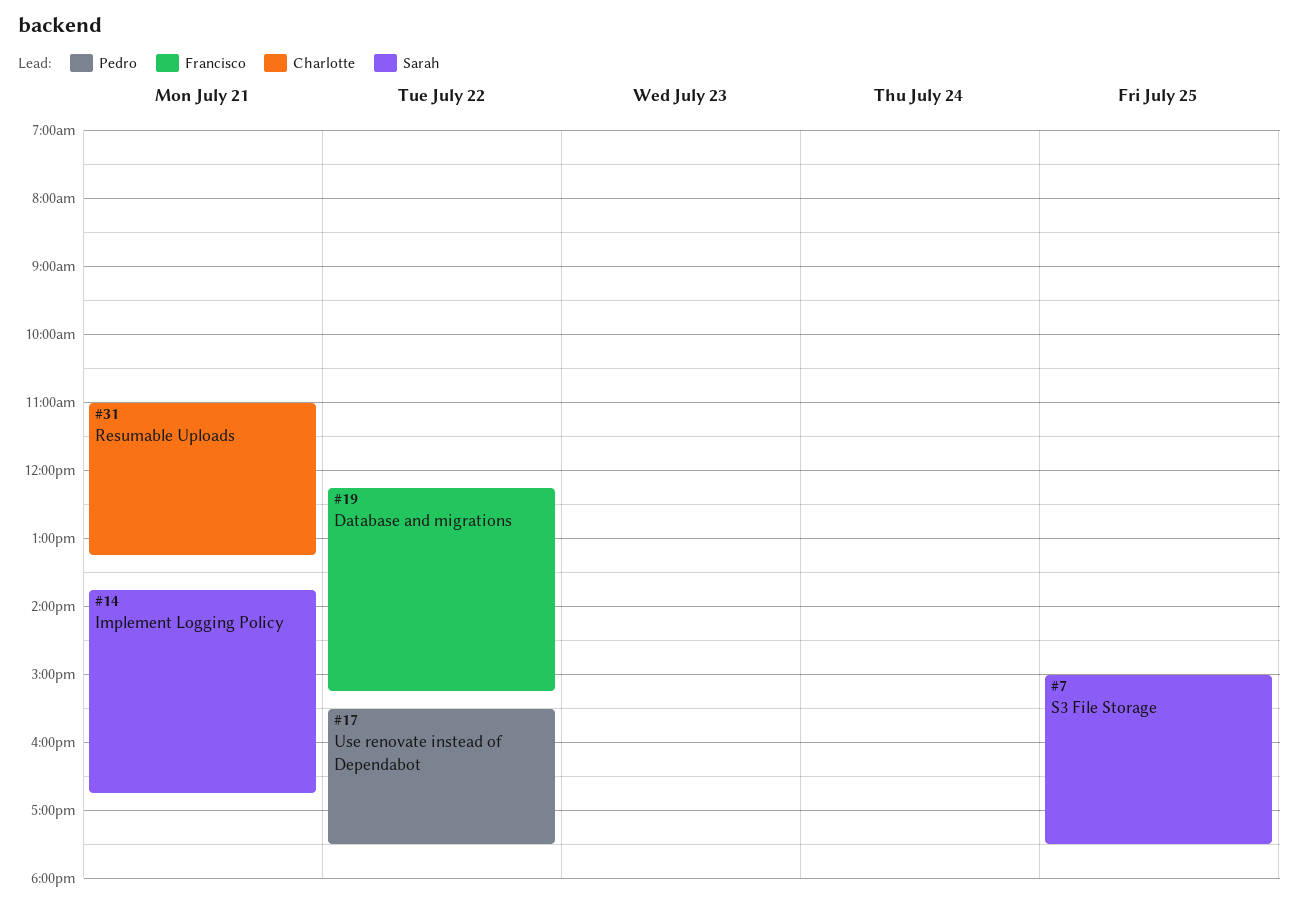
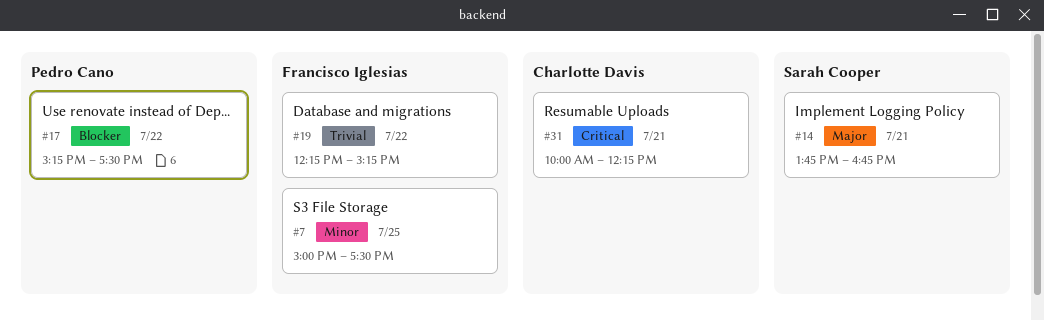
#7, owner: Sarah Cooper -> Francisco Iglesias
#17, begins: 15:30 -> 15:15
#31, begins: 11:00 -> 10:00
#31, ends: 13:15 -> 12:15

